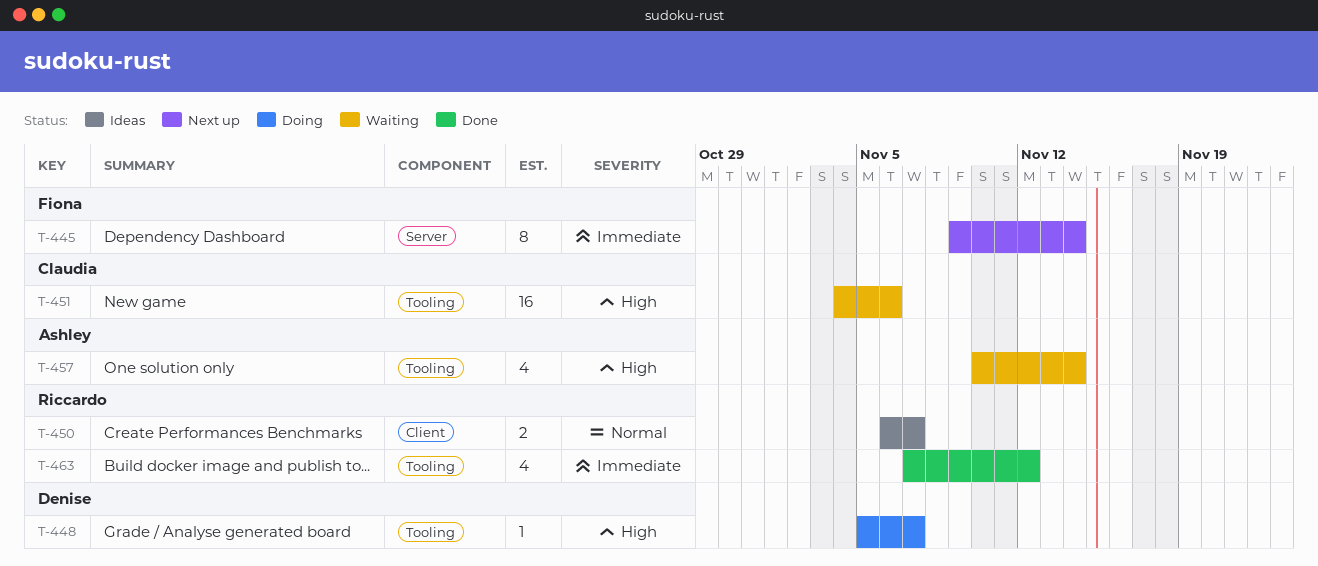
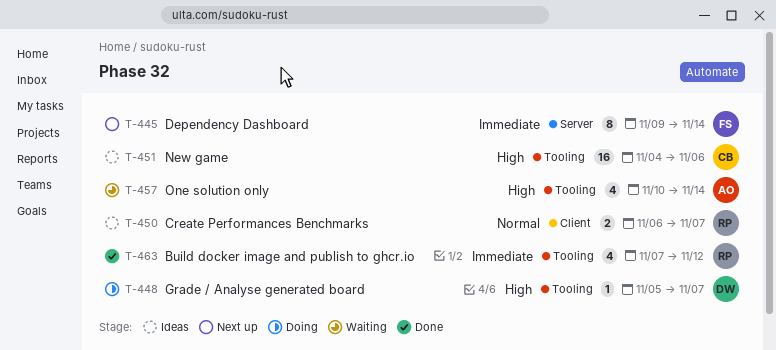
T-451, status: Waiting -> Ideas

